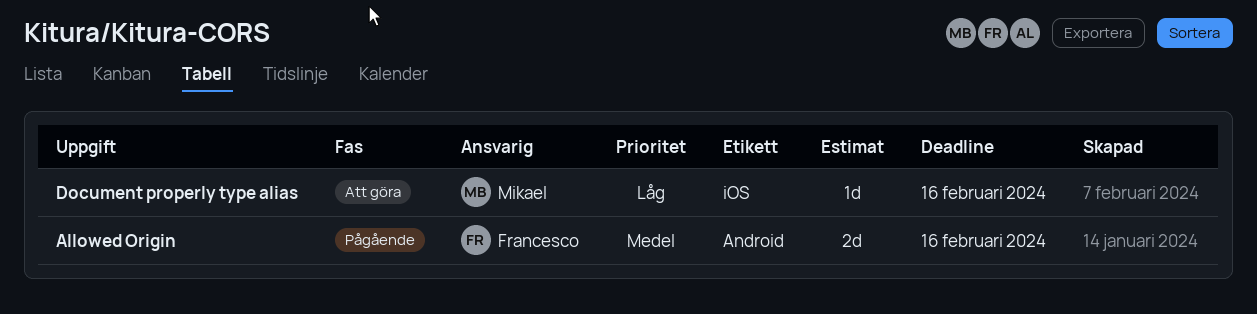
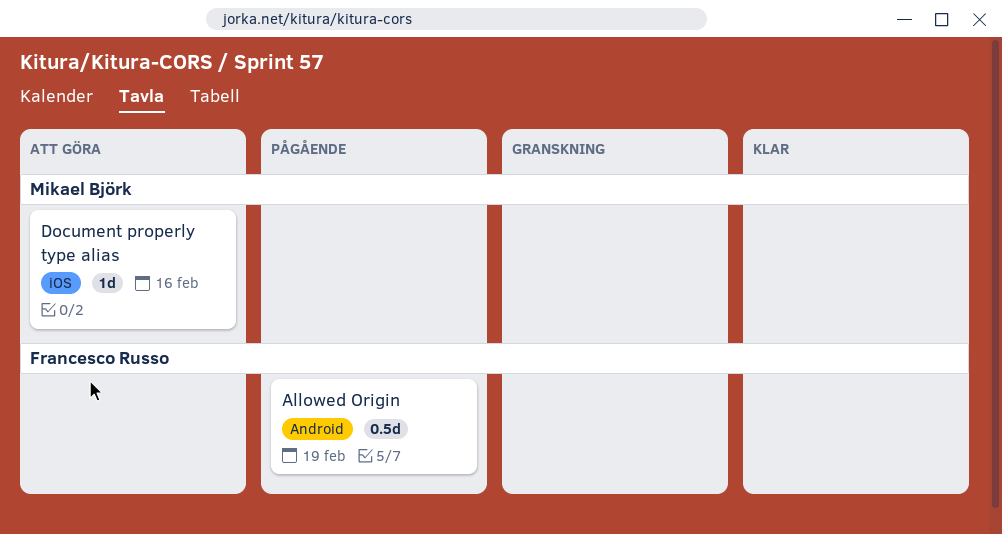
Allowed Origin, estimate: 2d -> 0.5d
Allowed Origin, due: Feb 16 -> Feb 19

